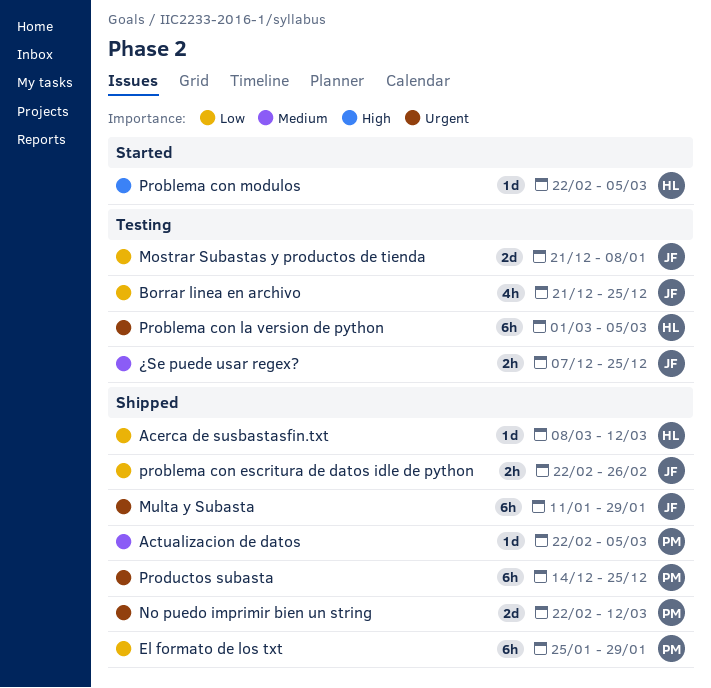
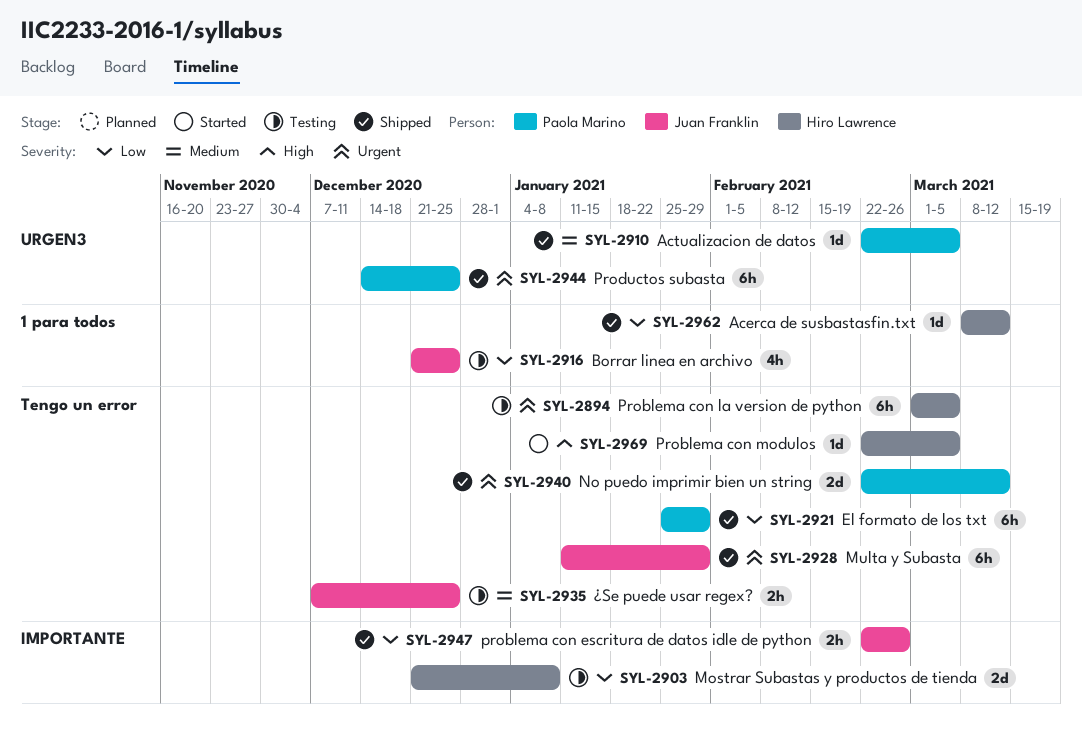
Mostrar Subastas y productos de tienda, owner: Juan Franklin -> Hiro Lawrence

